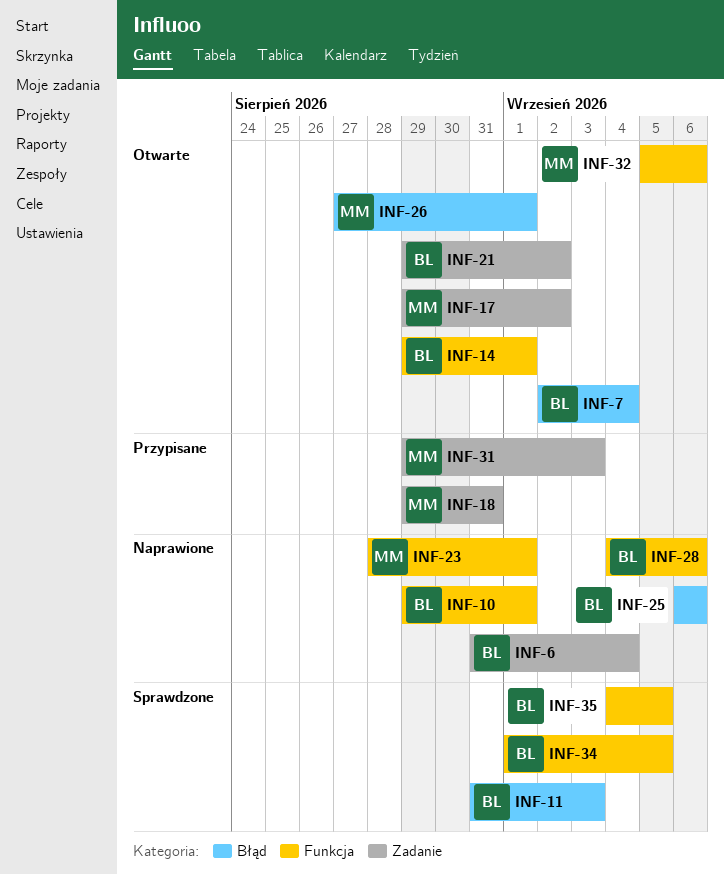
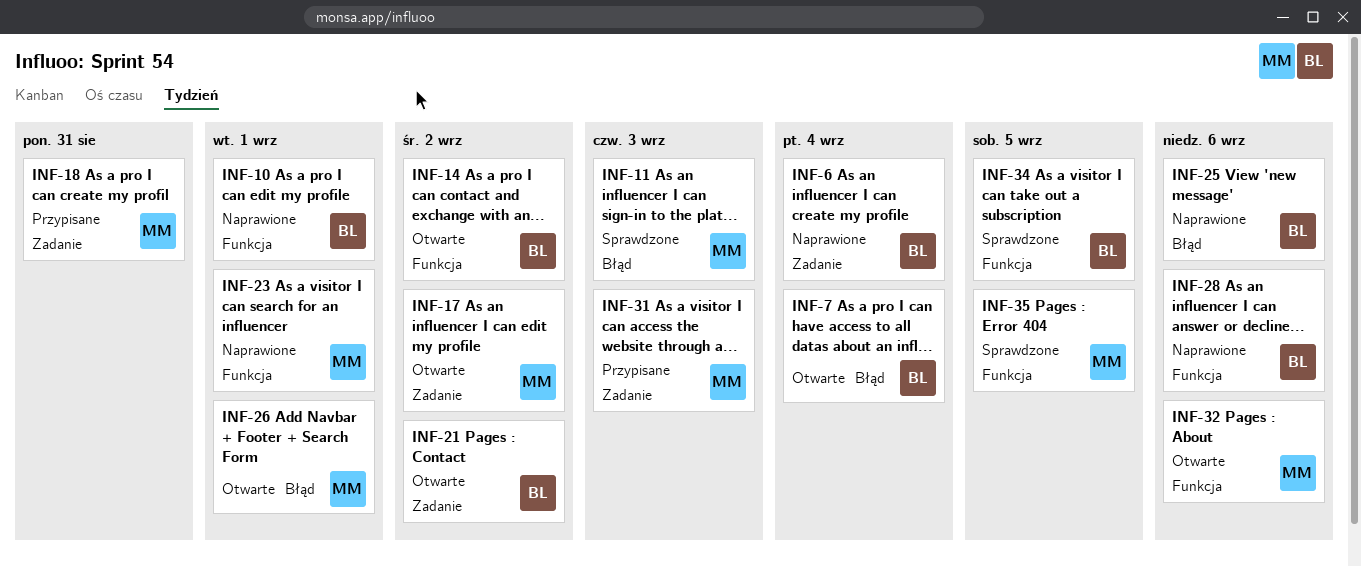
INF-11, owner: BL -> MM
INF-14, due: Sep 1 -> Sep 2
INF-35, owner: BL -> MM

